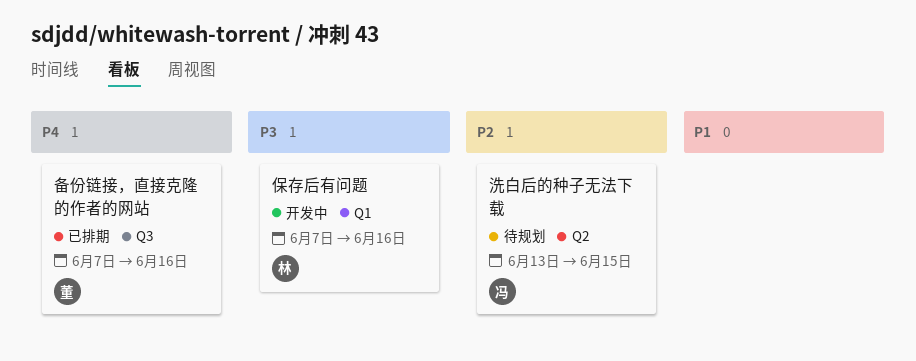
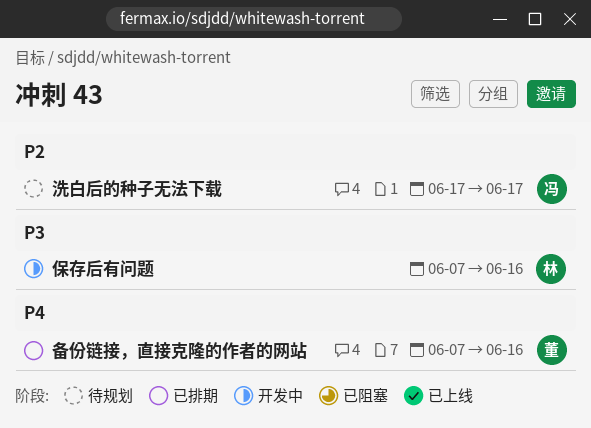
洗白后的种子无法下载, start: Jun 13 -> Jun 17
洗白后的种子无法下载, due: Jun 15 -> Jun 17

